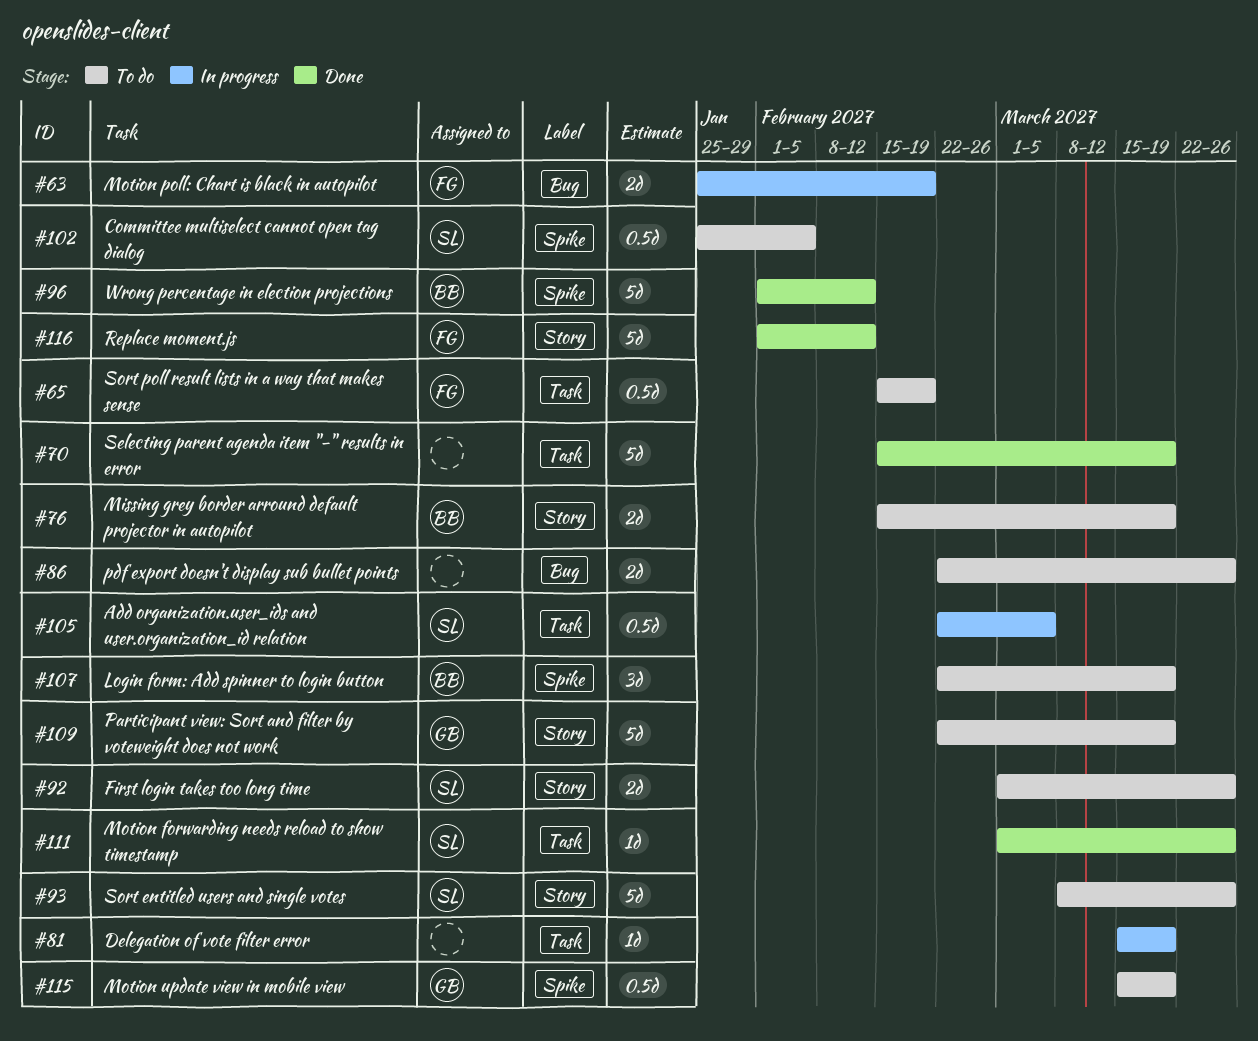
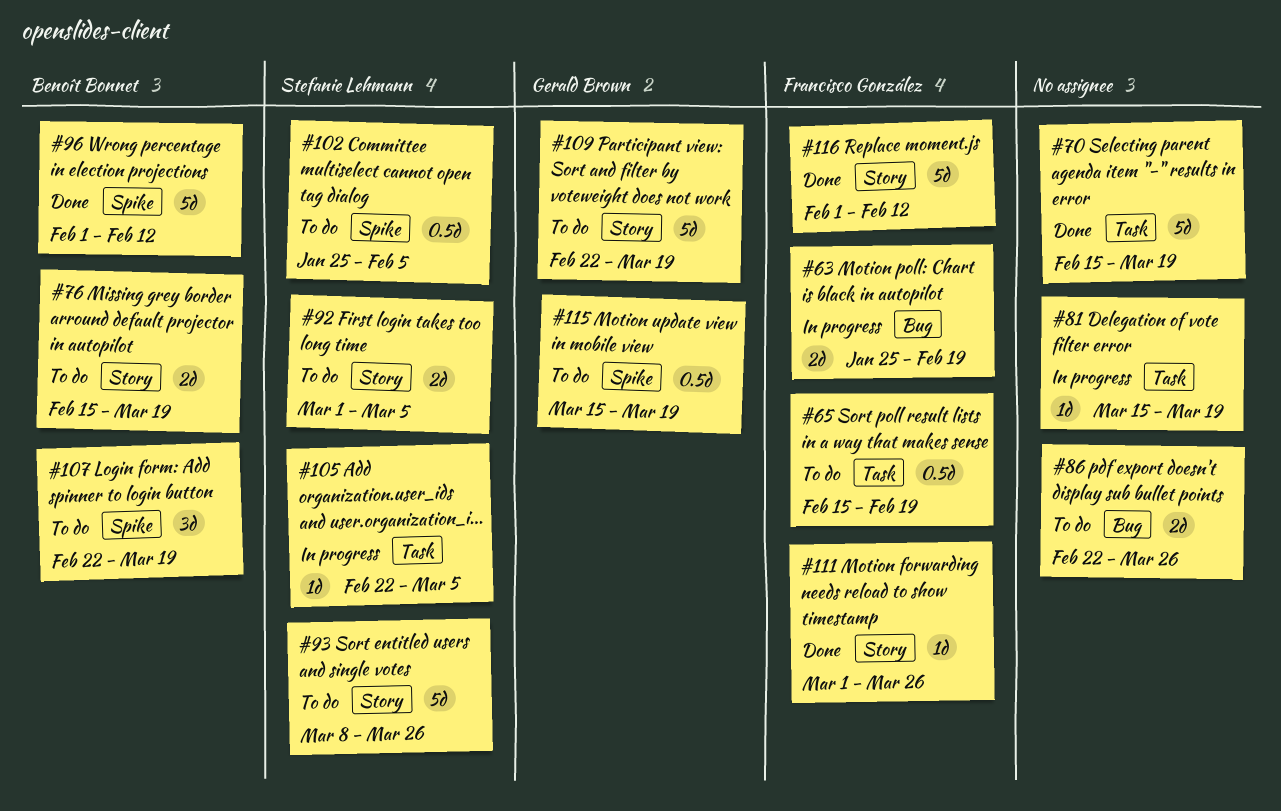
#92, due: Mar 26 -> Mar 5
#105, estimate: 0.5d -> 1d
#111, owner: Stefanie Lehmann -> Francisco González
#111, label: Task -> Story

